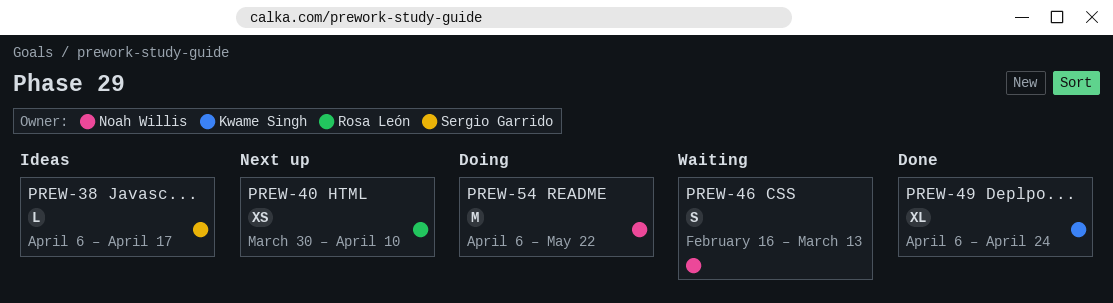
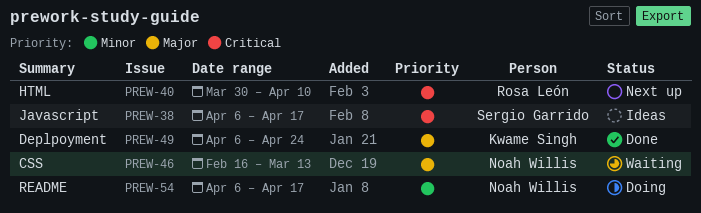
PREW-54, due: May 22 -> Apr 17

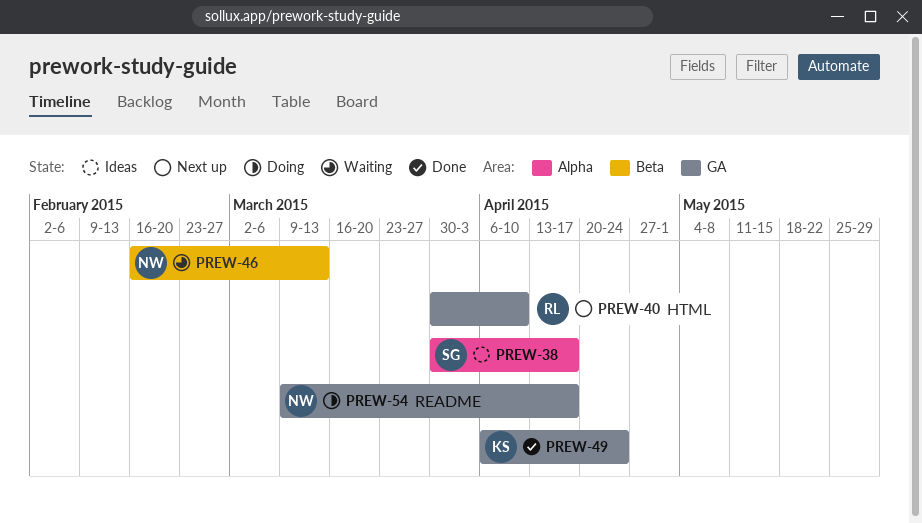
PREW-38, start: Apr 6 -> Mar 30
PREW-54, start: Apr 6 -> Mar 9

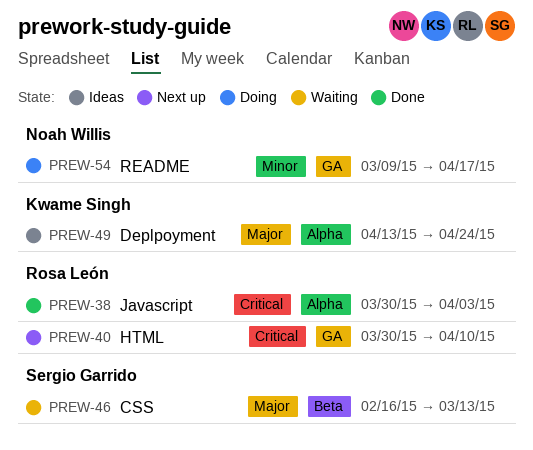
PREW-38, status: Ideas -> Done
PREW-38, owner: Sergio Garrido -> Rosa León
PREW-38, due: Apr 17 -> Apr 3
PREW-46, owner: Noah Willis -> Sergio Garrido
PREW-49, status: Done -> Ideas
PREW-49, label: GA -> Alpha
PREW-49, start: Apr 6 -> Apr 13

